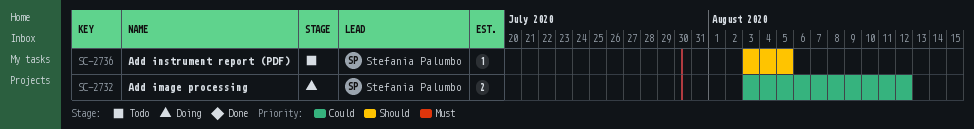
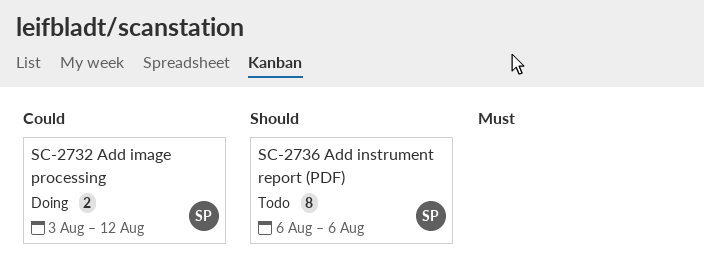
SC-2736, estimate: 1 -> 8
SC-2736, start: Aug 3 -> Aug 6
SC-2736, due: Aug 5 -> Aug 6

